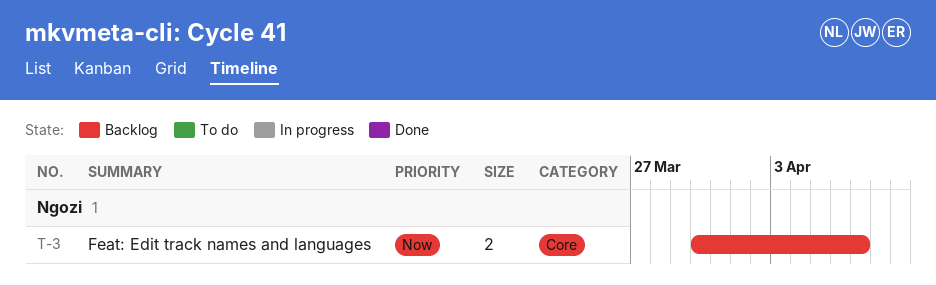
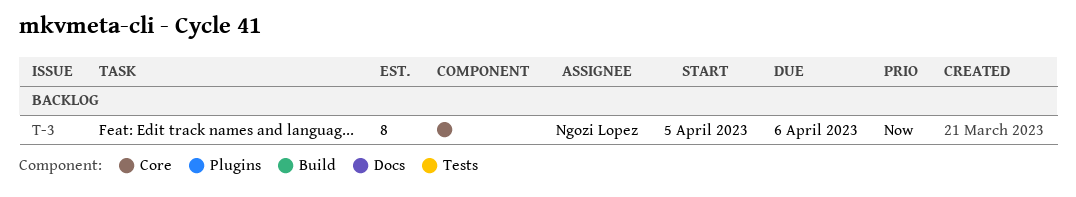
T-3, estimate: 2 -> 8
T-3, start: Mar 30 -> Apr 5
T-3, due: Apr 7 -> Apr 6

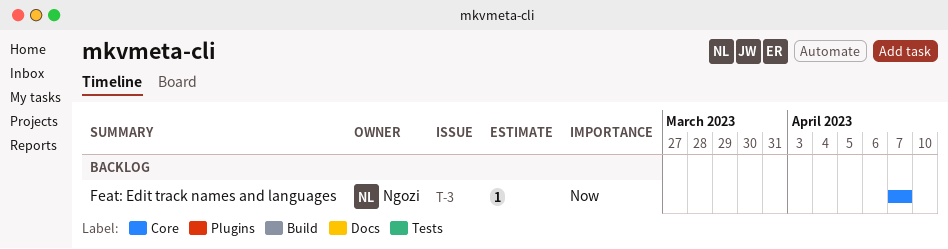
T-3, estimate: 8 -> 1
T-3, start: Apr 5 -> Apr 7
T-3, due: Apr 6 -> Apr 7

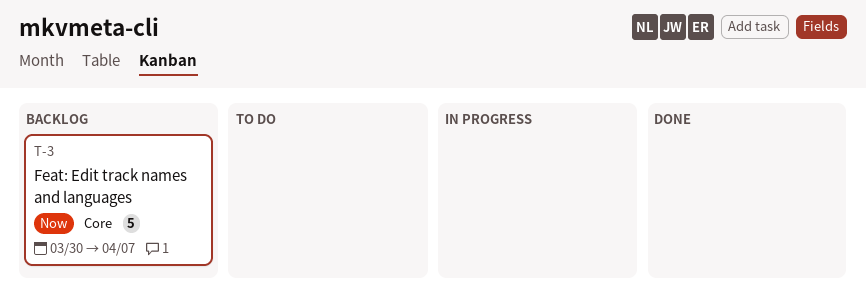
T-3, estimate: 1 -> 5
T-3, start: Apr 7 -> Mar 30

